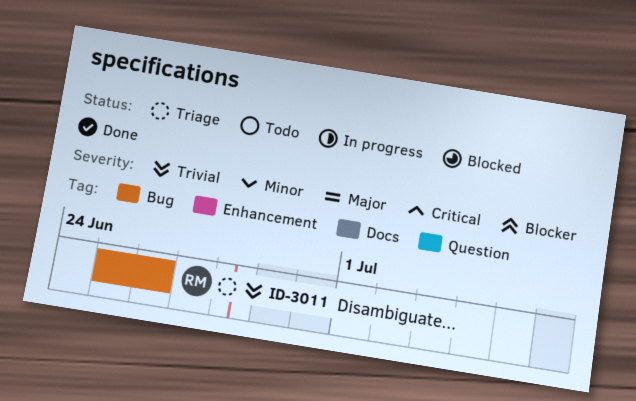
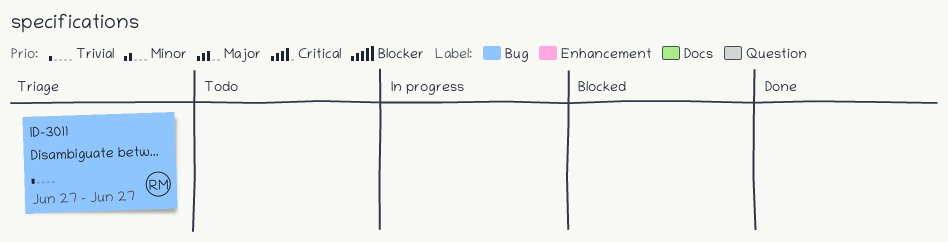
ID-3011, start: Jun 25 -> Jun 27
ID-3011, due: Jun 26 -> Jun 27

